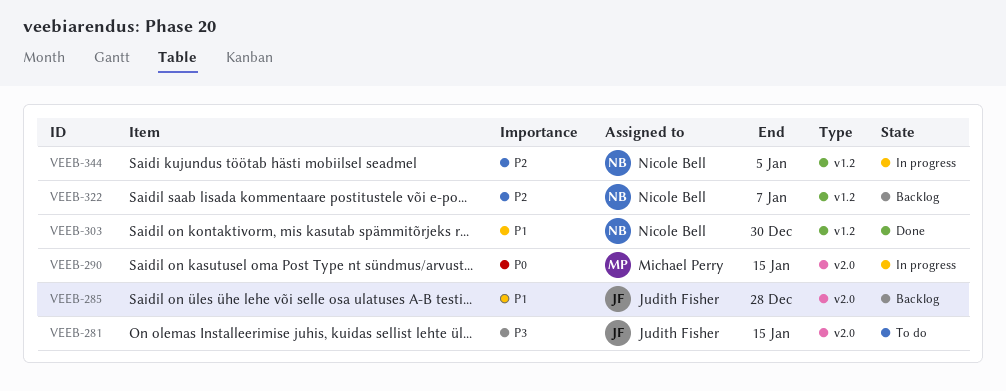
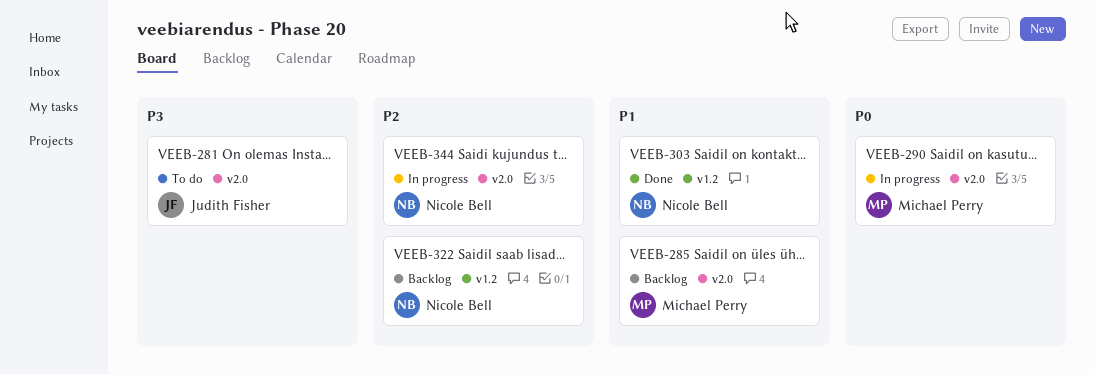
VEEB-285, owner: Judith Fisher -> Michael Perry
VEEB-344, label: v1.2 -> v2.0

